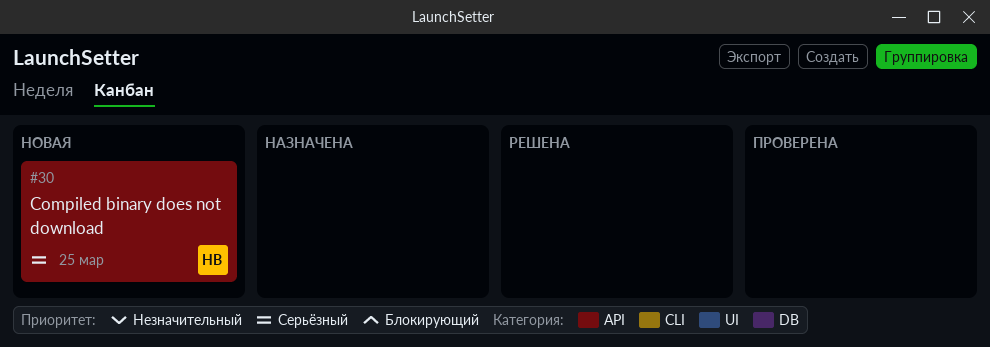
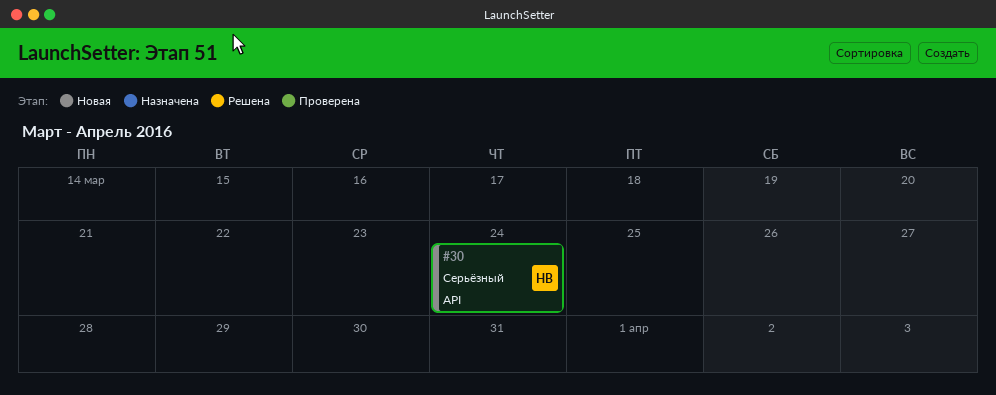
#30, due: Mar 25 -> Mar 24

